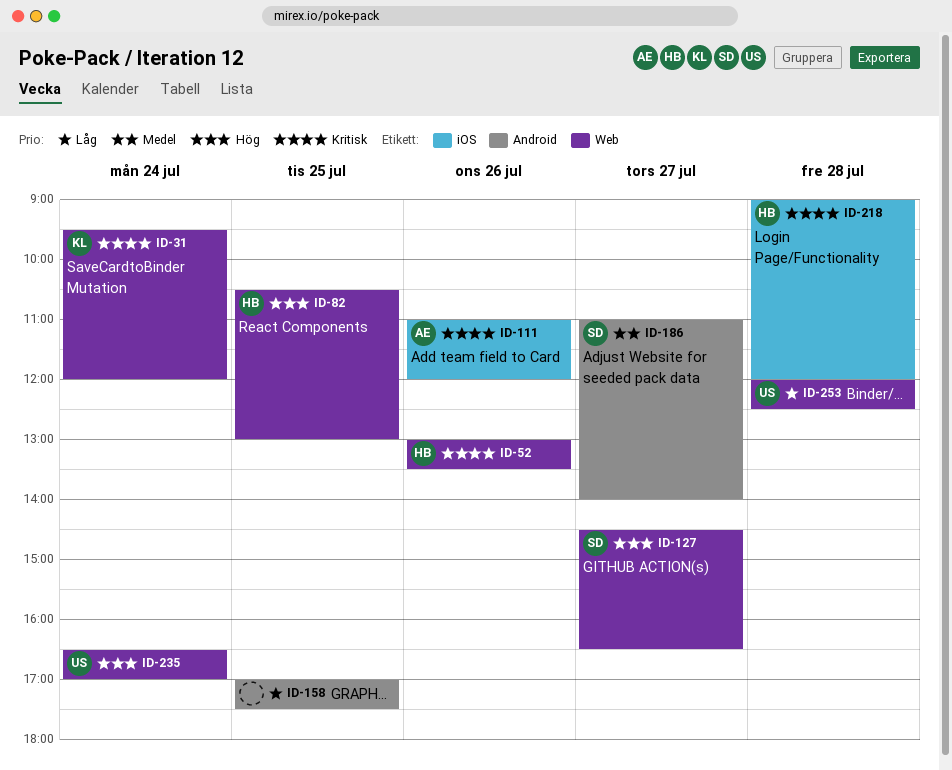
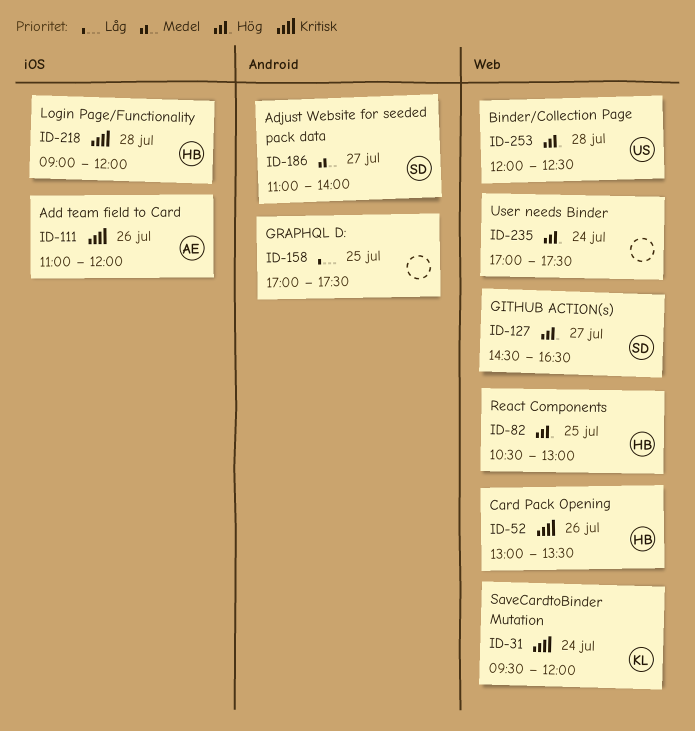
ID-235, owner: US -> none
ID-235, begins: 16:30 -> 17:00
ID-235, ends: 17:00 -> 17:30
ID-253, priority: Låg -> Hög

